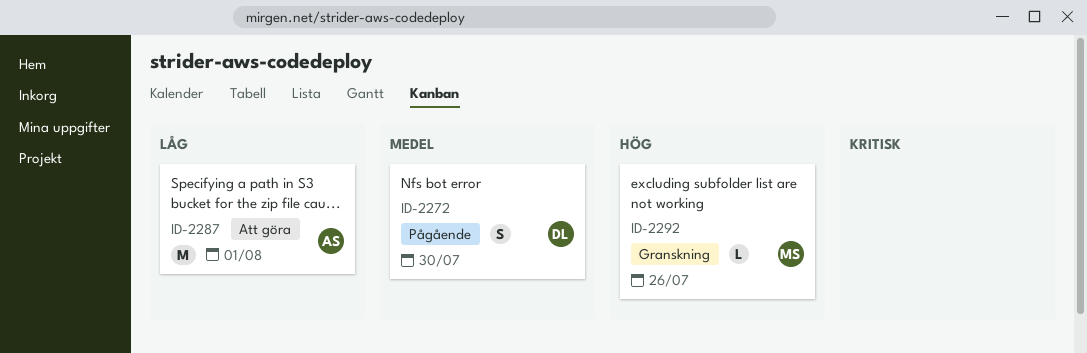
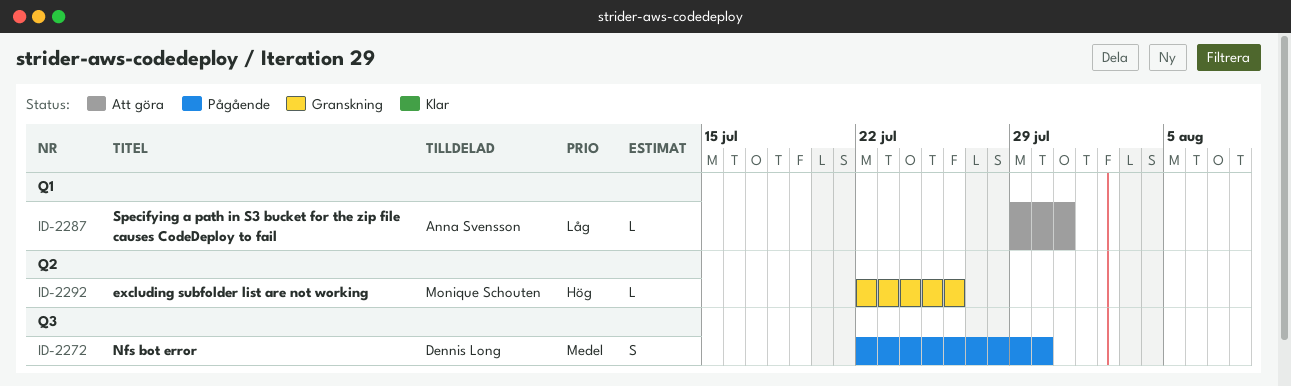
ID-2287, estimate: M -> L
ID-2287, due: Aug 1 -> Jul 31

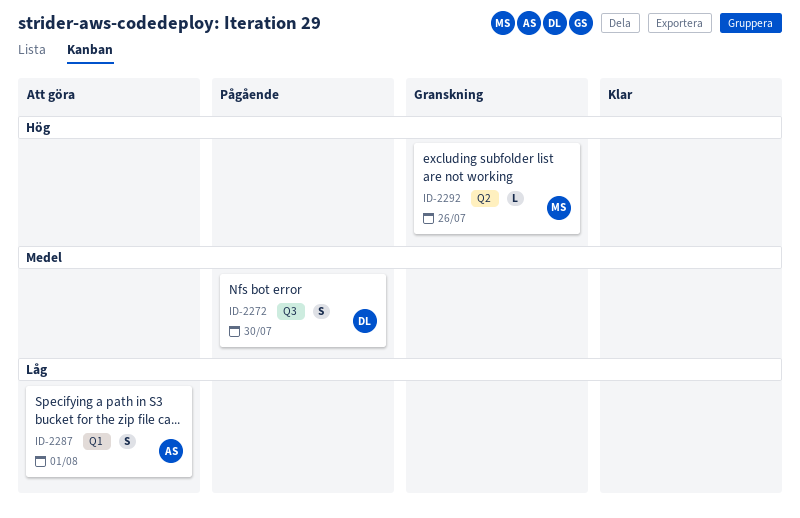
ID-2287, estimate: L -> S
ID-2287, due: Jul 31 -> Aug 1

